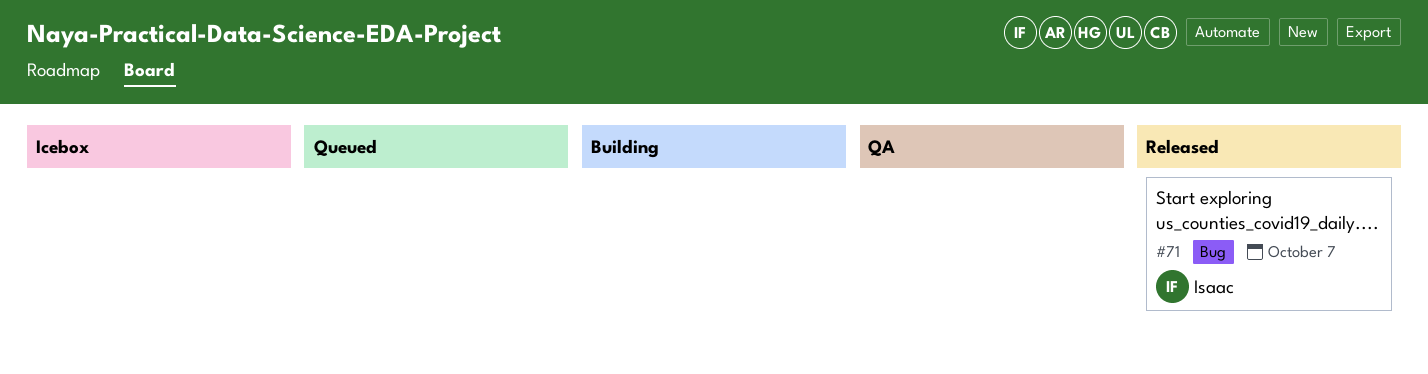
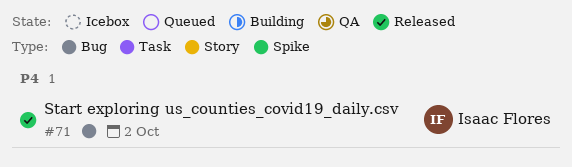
#71, due: Oct 7 -> Oct 2

